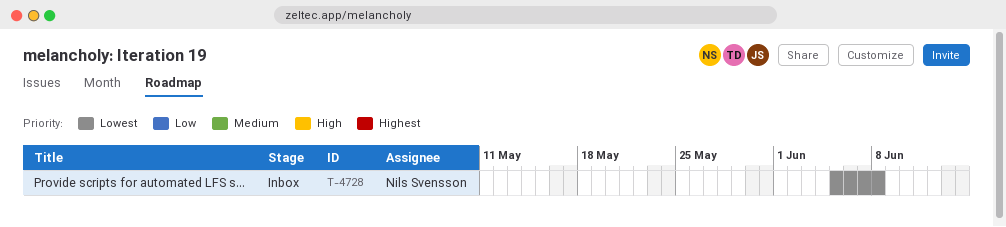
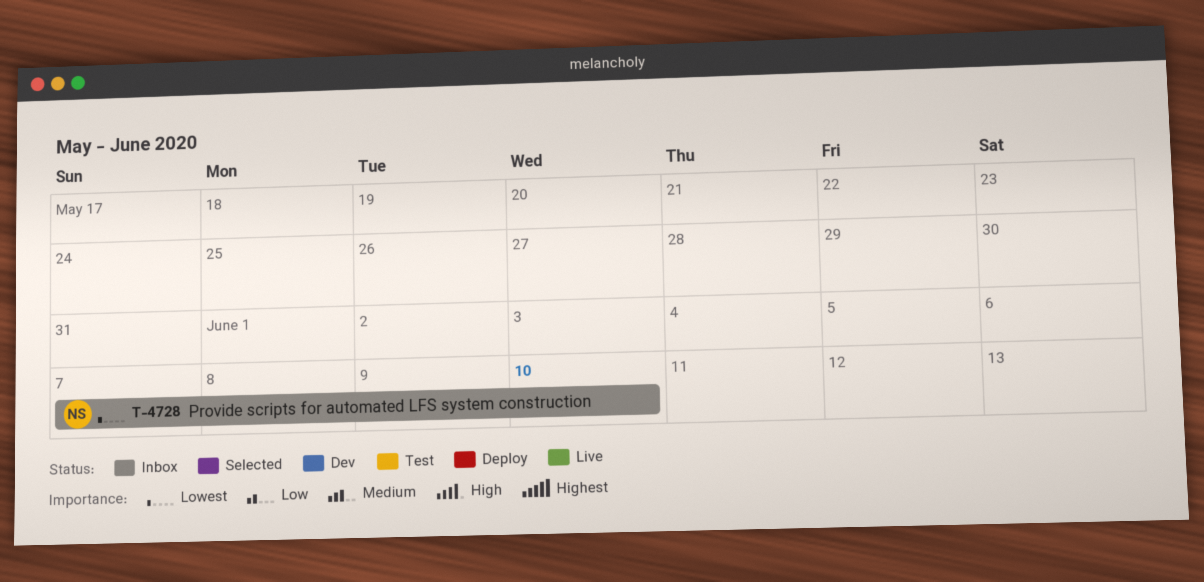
T-4728, start: Jun 5 -> Jun 7
T-4728, due: Jun 8 -> Jun 10

